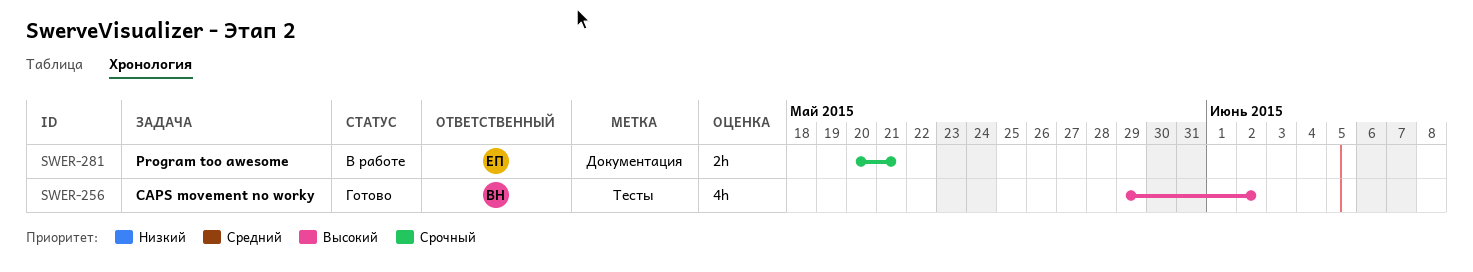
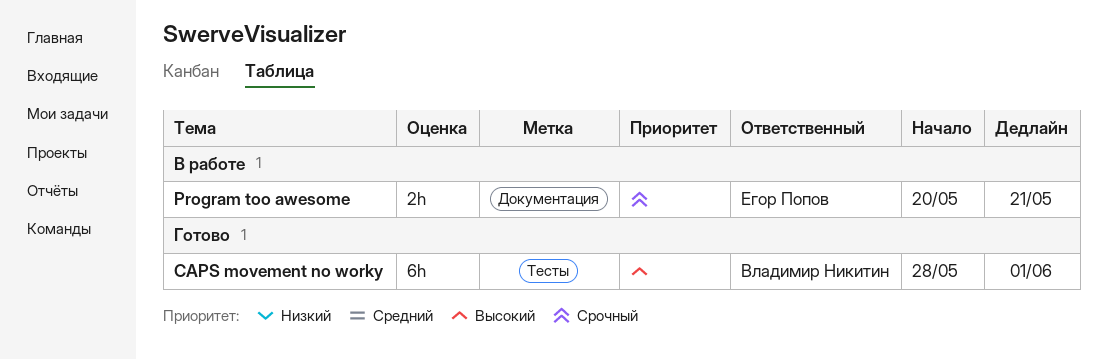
CAPS movement no worky, estimate: 4h -> 6h
CAPS movement no worky, start: May 29 -> May 28
CAPS movement no worky, due: Jun 2 -> Jun 1

